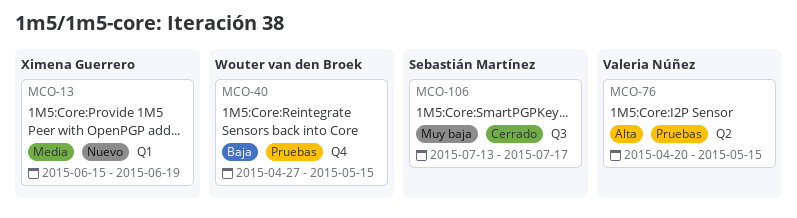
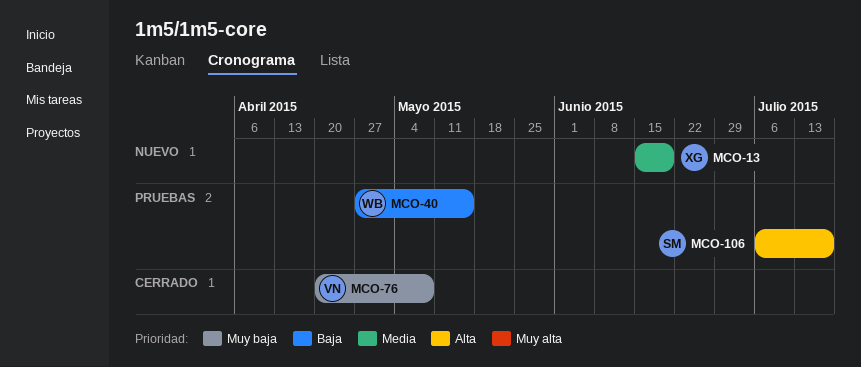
MCO-76, status: Pruebas -> Cerrado
MCO-76, priority: Alta -> Muy baja
MCO-76, due: May 15 -> May 8
MCO-106, status: Cerrado -> Pruebas
MCO-106, priority: Muy baja -> Alta
MCO-106, start: Jul 13 -> Jul 6

